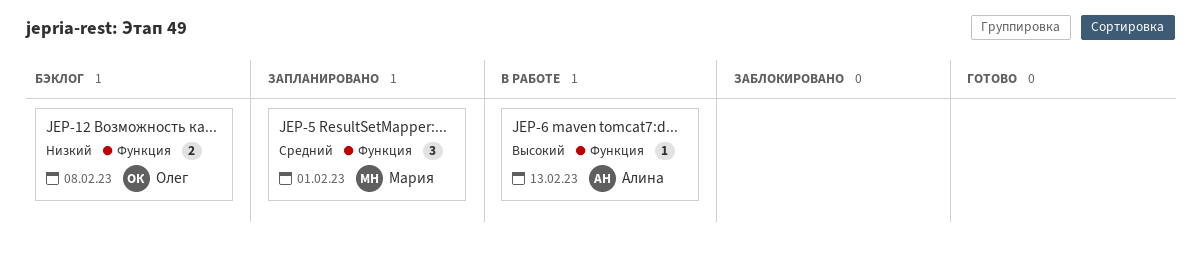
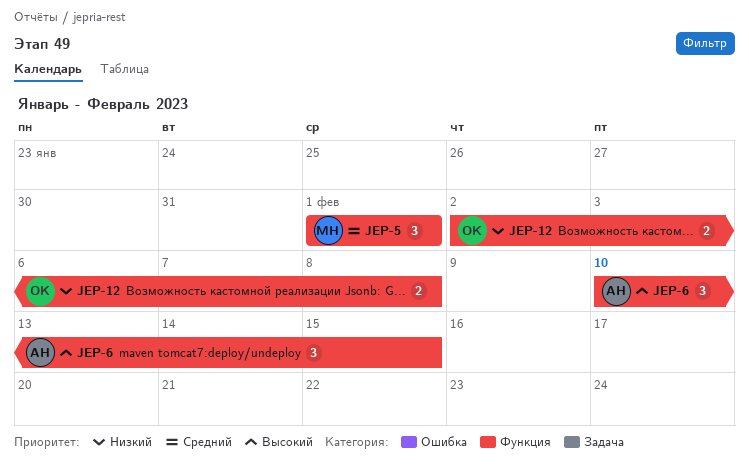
JEP-6, estimate: 1 -> 3
JEP-6, due: Feb 13 -> Feb 15

